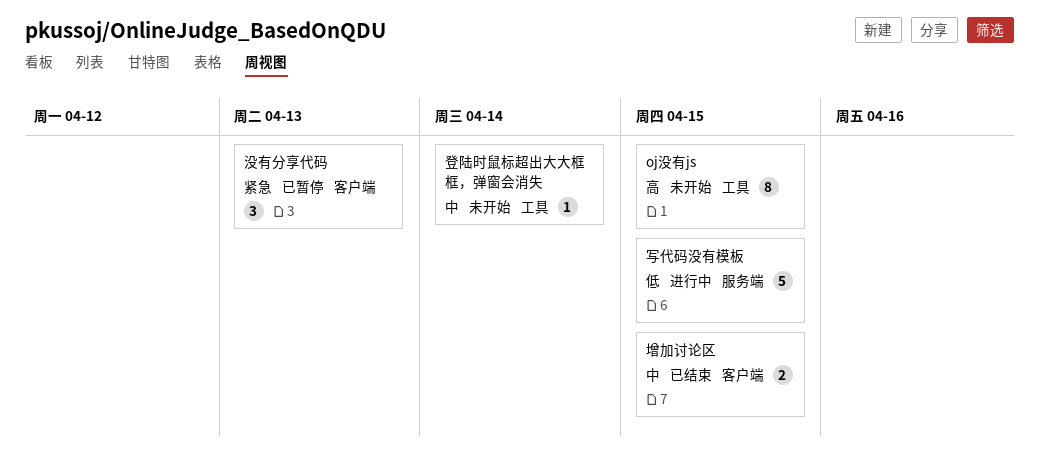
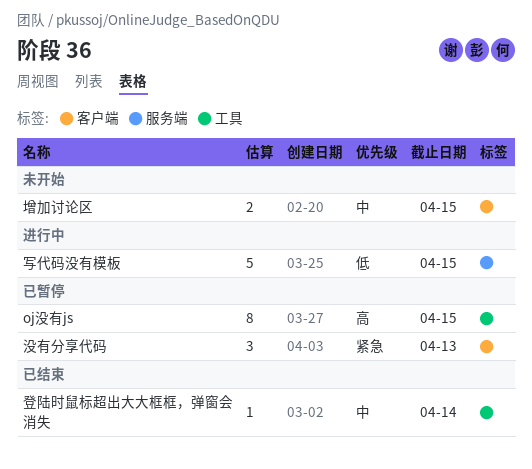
oj没有js, status: 未开始 -> 已暂停
增加讨论区, status: 已结束 -> 未开始
登陆时鼠标超出大大框框，弹窗会消失, status: 未开始 -> 已结束

